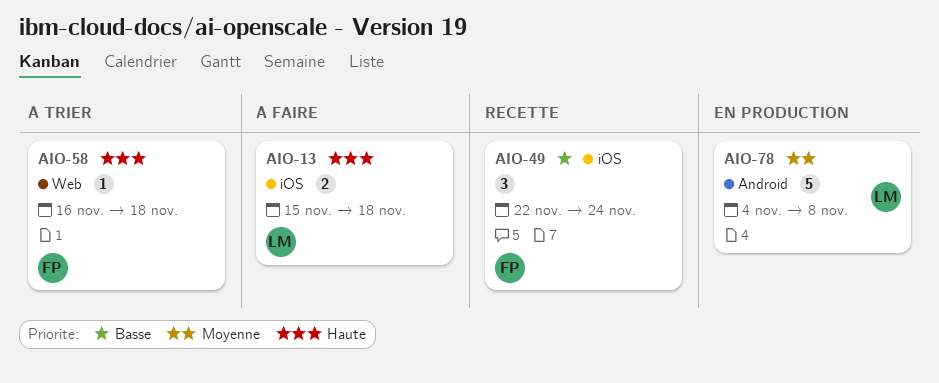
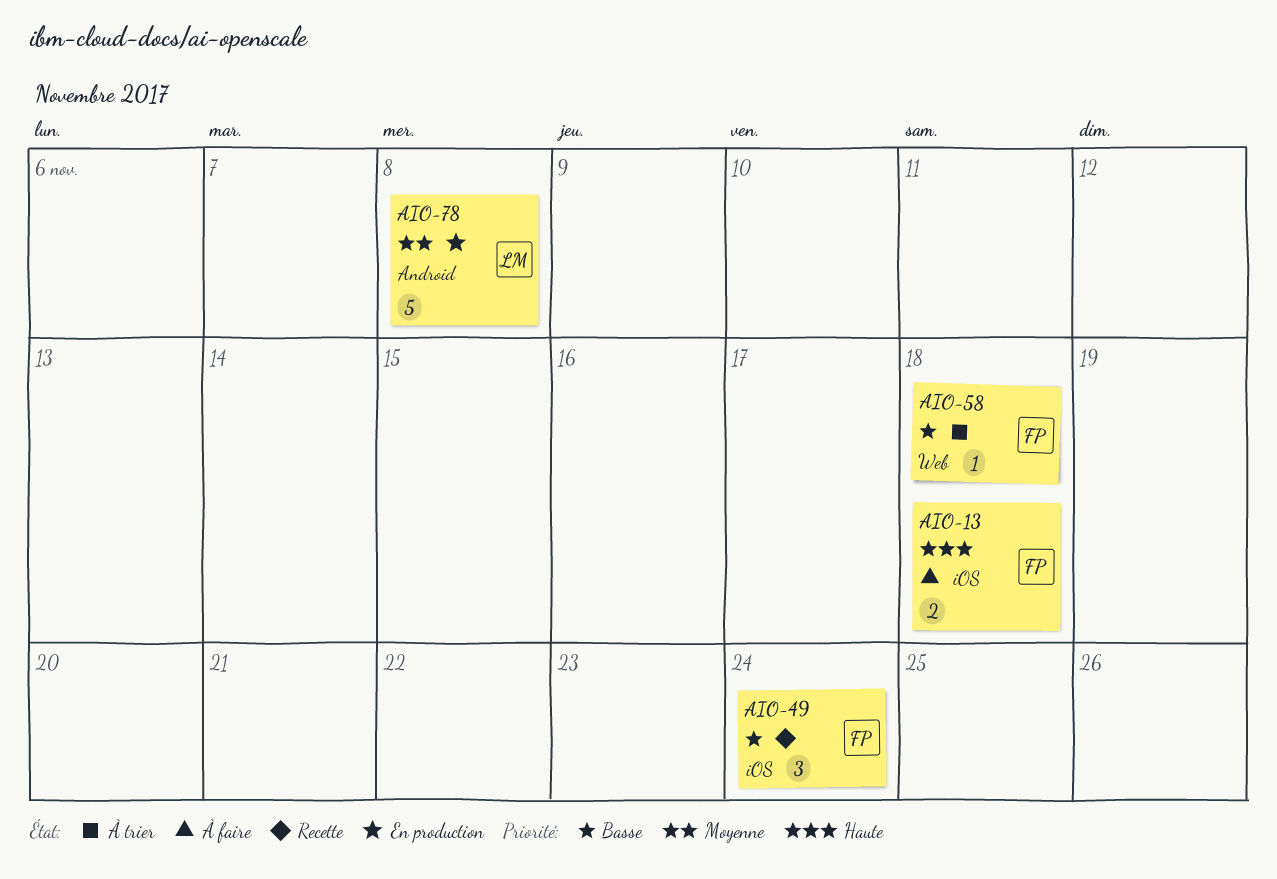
AIO-13, owner: LM -> FP
AIO-58, priority: Haute -> Basse

